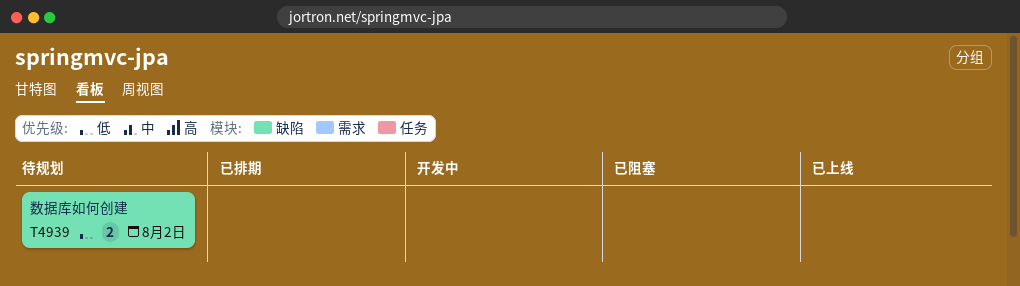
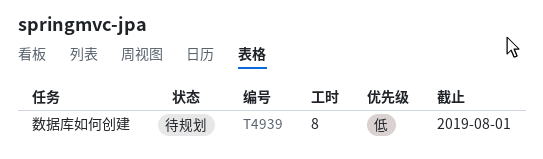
T4939, estimate: 2 -> 8
T4939, due: Aug 2 -> Aug 1

